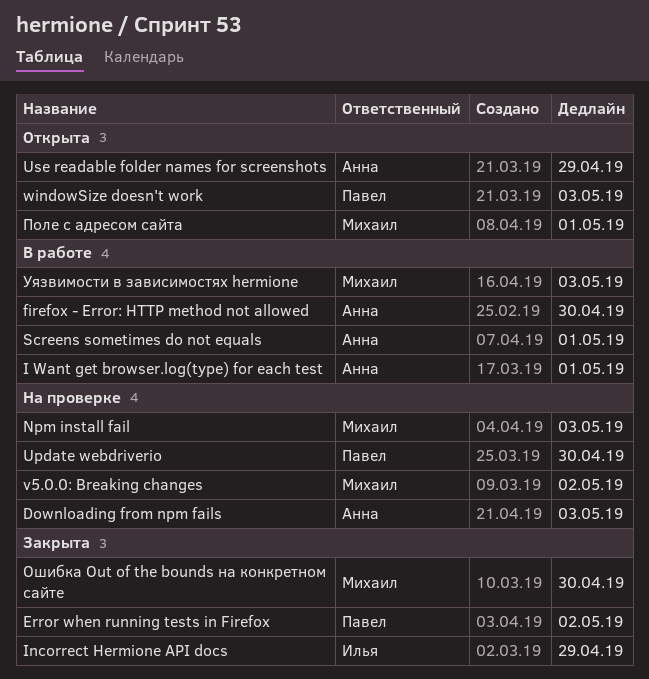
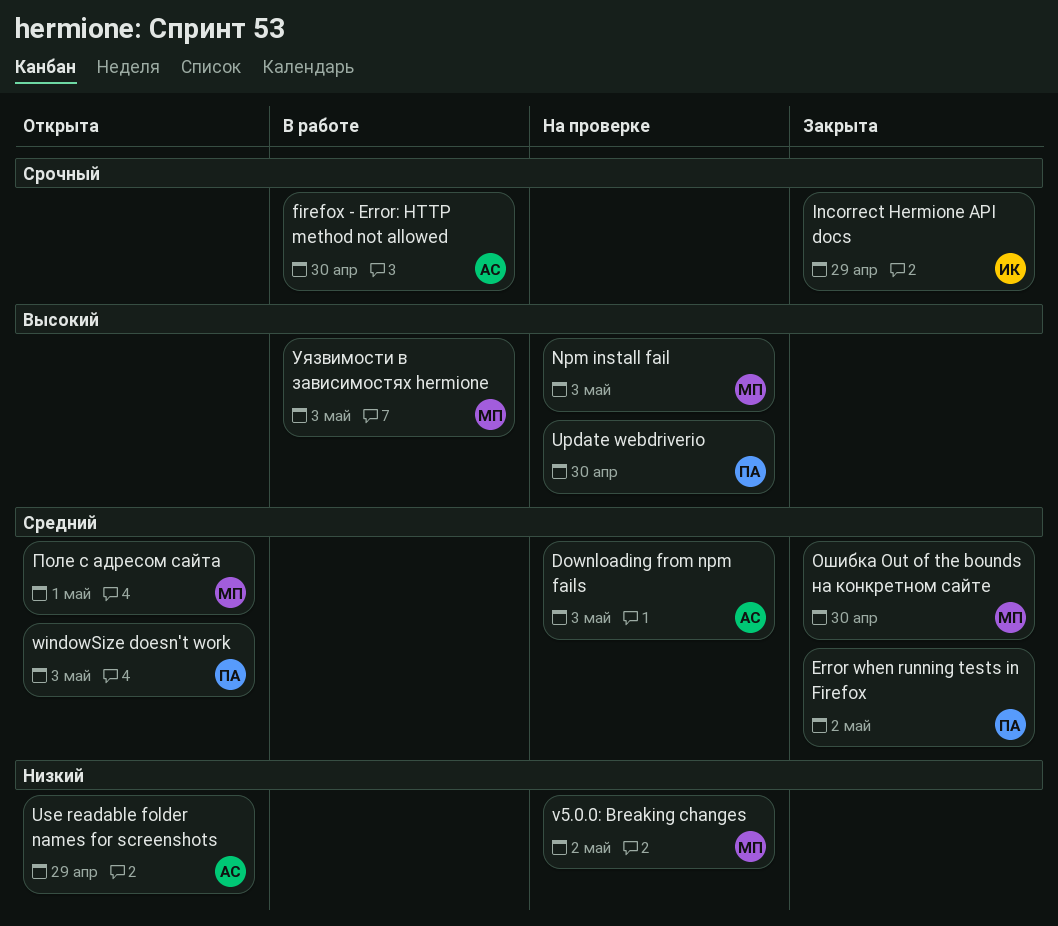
I Want get browser.log(type) for each test: present -> none
Screens sometimes do not equals: present -> none

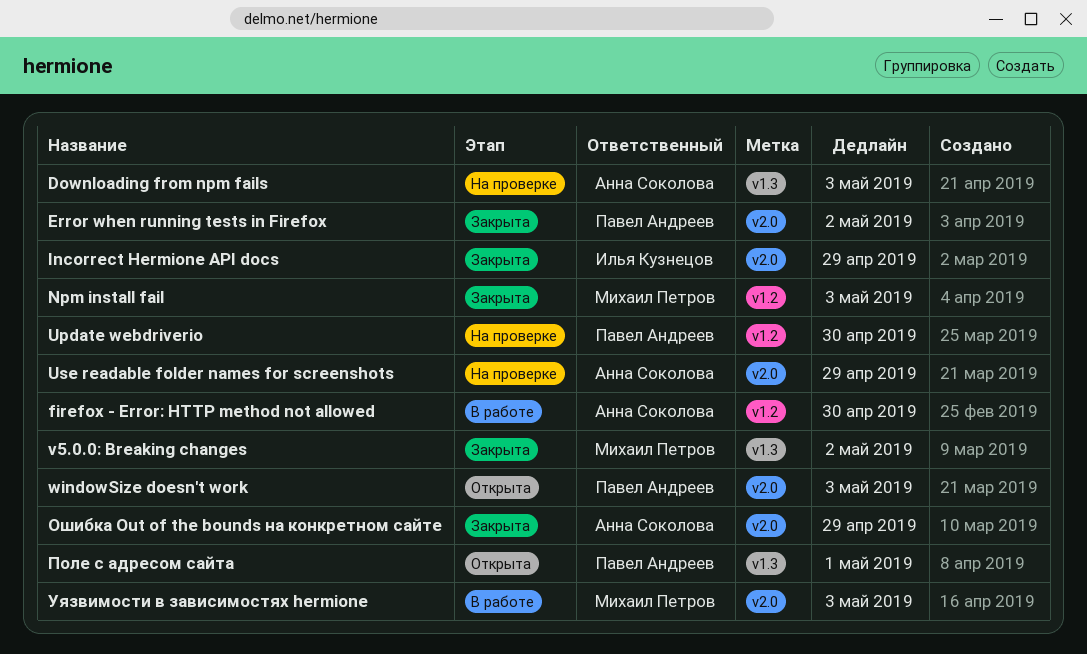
Npm install fail, status: На проверке -> Закрыта
Use readable folder names for screenshots, status: Открыта -> На проверке
v5.0.0: Breaking changes, status: На проверке -> Закрыта
Ошибка Out of the bounds на конкретном сайте, owner: Михаил Петров -> Анна Соколова
Ошибка Out of the bounds на конкретном сайте, due: Apr 30 -> Apr 29
Поле с адресом сайта, owner: Михаил Петров -> Павел Андреев

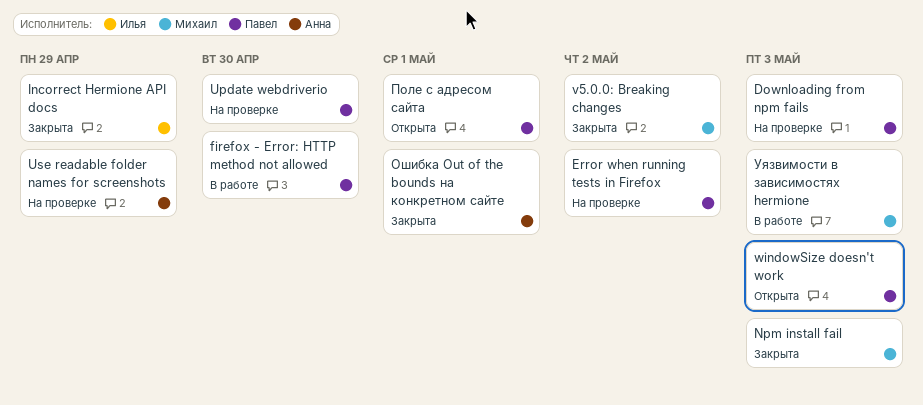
Downloading from npm fails, owner: Анна Соколова -> Павел Андреев
Error when running tests in Firefox, status: Закрыта -> На проверке
firefox - Error: HTTP method not allowed, owner: Анна Соколова -> Павел Андреев
Ошибка Out of the bounds на конкретном сайте, due: Apr 29 -> May 1

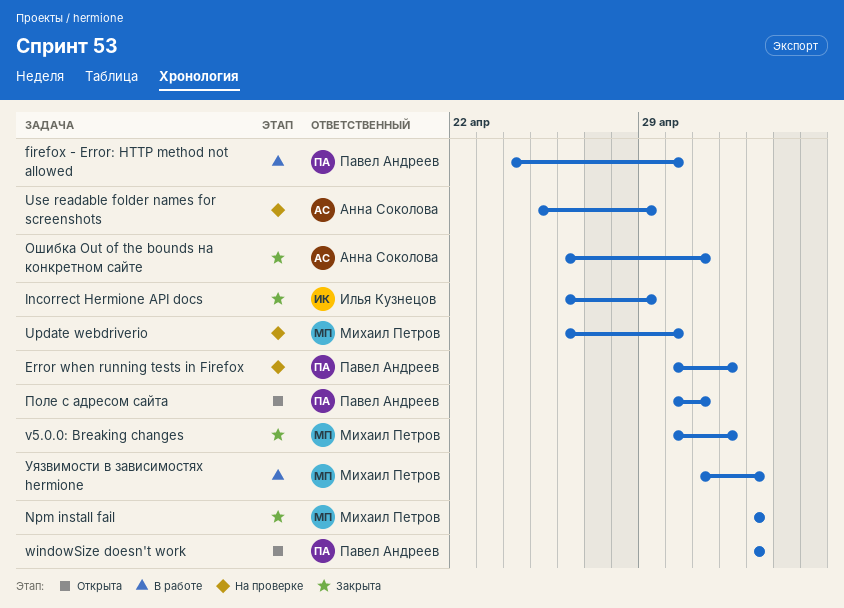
Downloading from npm fails: present -> none
Update webdriverio, owner: Павел Андреев -> Михаил Петров

